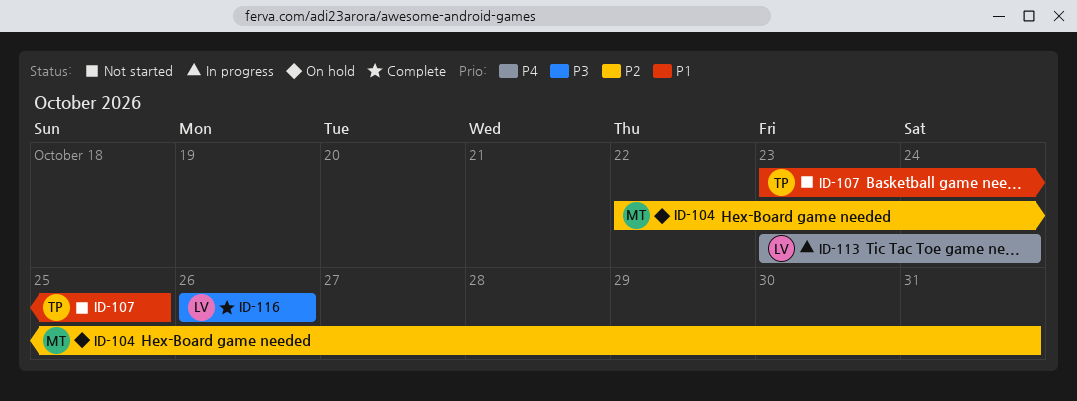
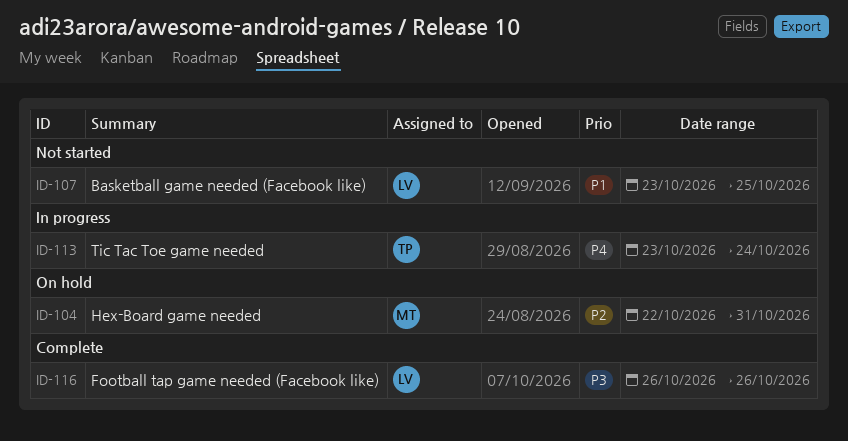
ID-107, owner: TP -> LV
ID-113, owner: LV -> TP

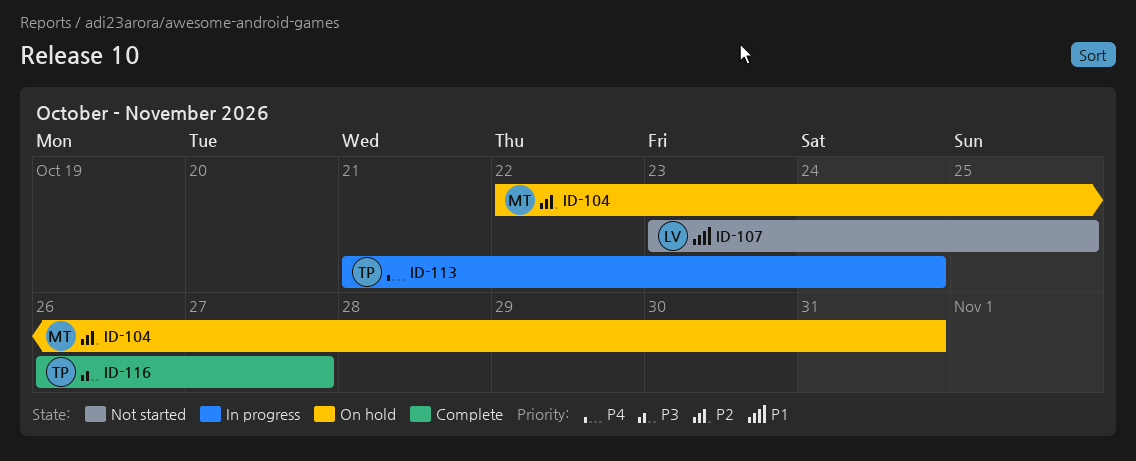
ID-113, start: Oct 23 -> Oct 21
ID-116, owner: LV -> TP
ID-116, due: Oct 26 -> Oct 27

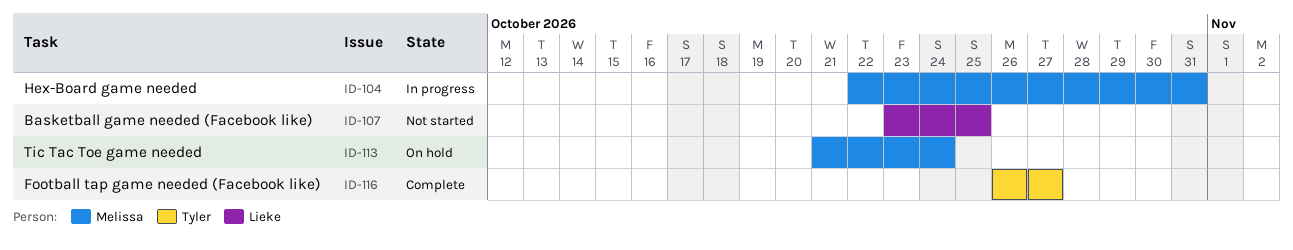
ID-104, status: On hold -> In progress
ID-113, status: In progress -> On hold
ID-113, owner: Tyler -> Melissa

